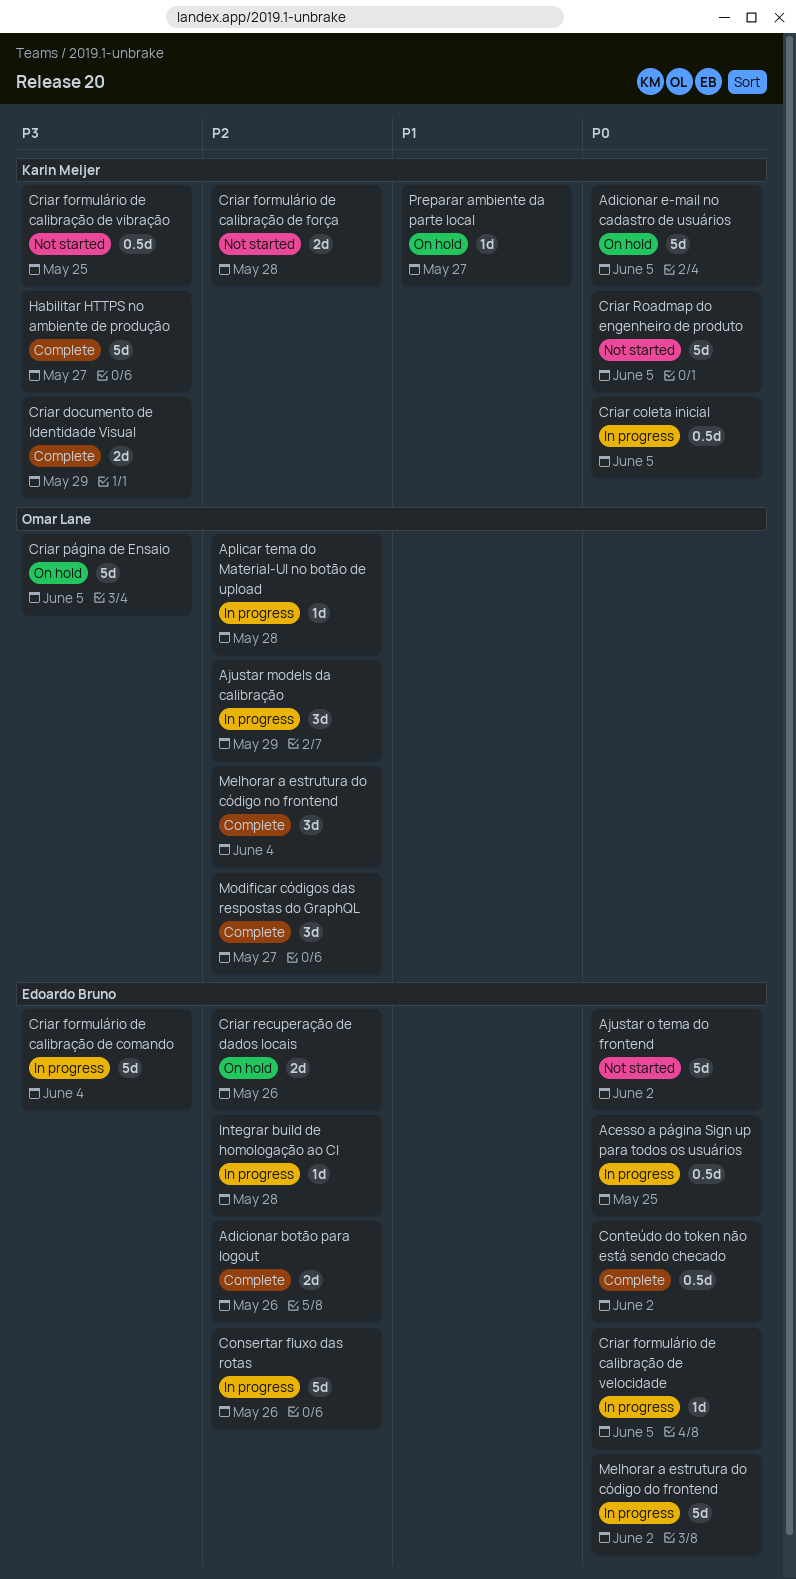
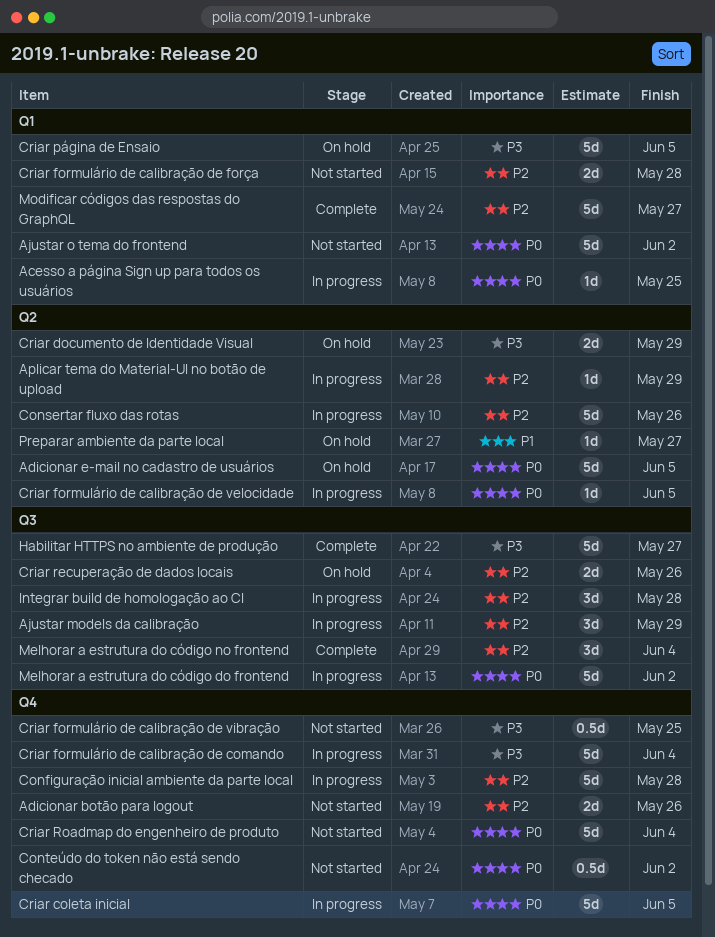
Acesso a página Sign up para todos os usuários, estimate: 0.5d -> 1d
Adicionar botão para logout, status: Complete -> Not started
Aplicar tema do Material-UI no botão de upload, due: May 28 -> May 29
Configuração inicial ambiente da parte local: none -> present
Conteúdo do token não está sendo checado, status: Complete -> Not started
Criar coleta inicial, estimate: 0.5d -> 5d
Criar documento de Identidade Visual, status: Complete -> On hold
Criar Roadmap do engenheiro de produto, due: Jun 5 -> Jun 4
Integrar build de homologação ao CI, estimate: 1d -> 3d
Modificar códigos das respostas do GraphQL, estimate: 3d -> 5d

